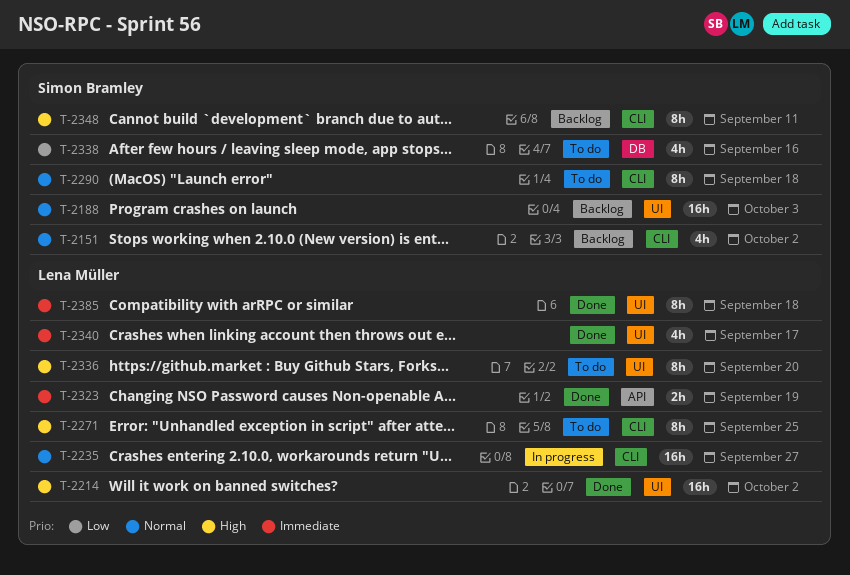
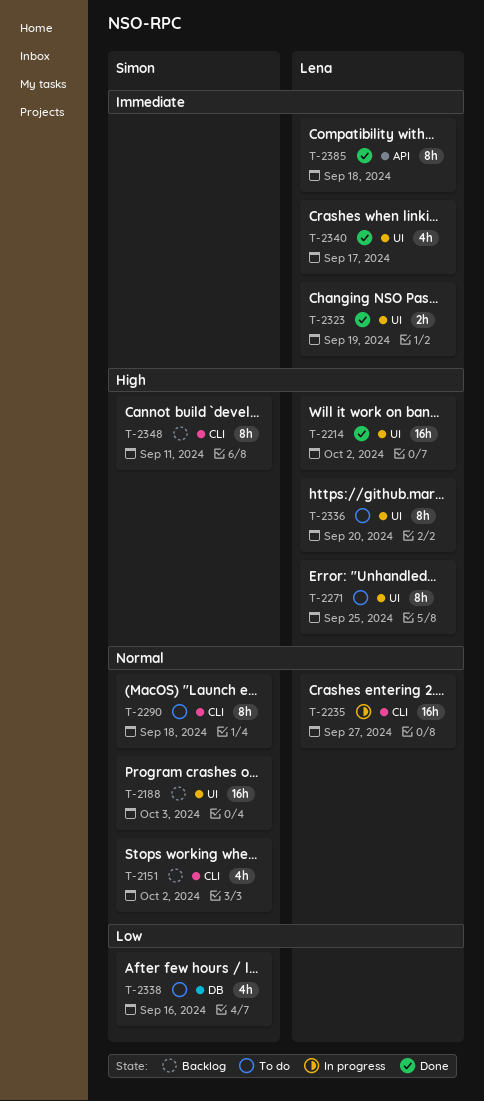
T-2271, label: CLI -> UI
T-2323, label: API -> UI
T-2385, label: UI -> API

